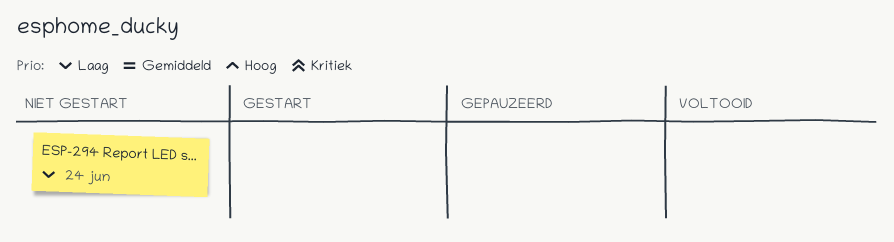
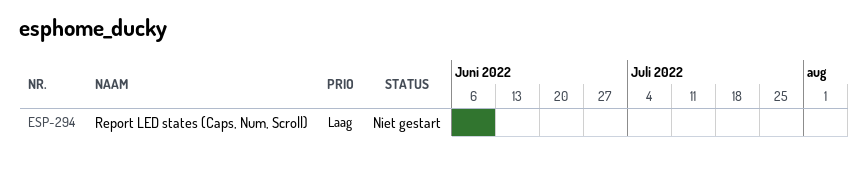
ESP-294, due: Jun 24 -> Jun 10

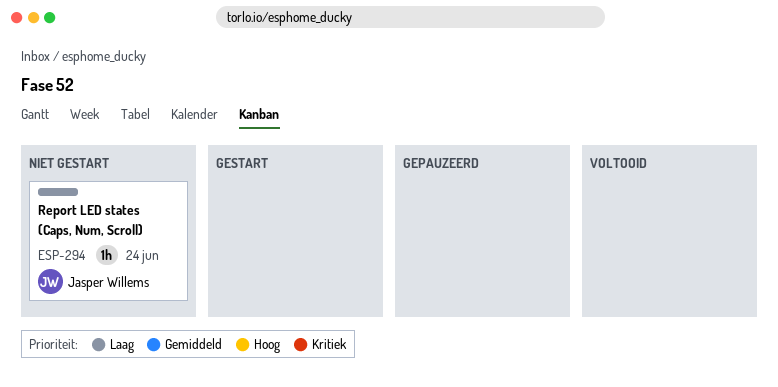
ESP-294, due: Jun 10 -> Jun 24

